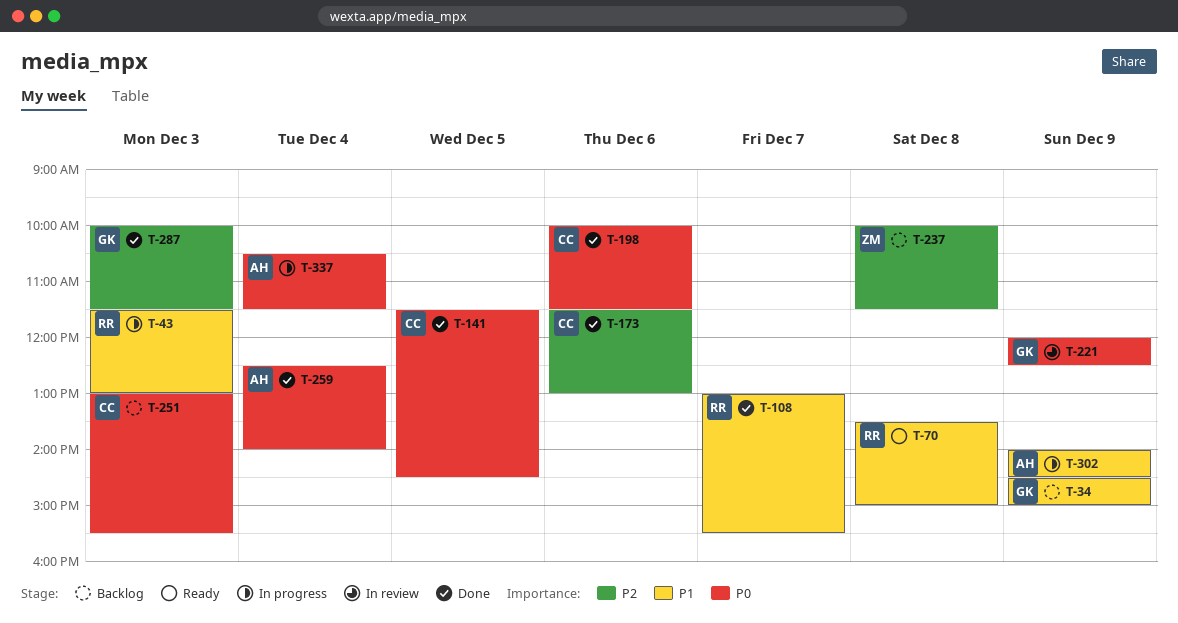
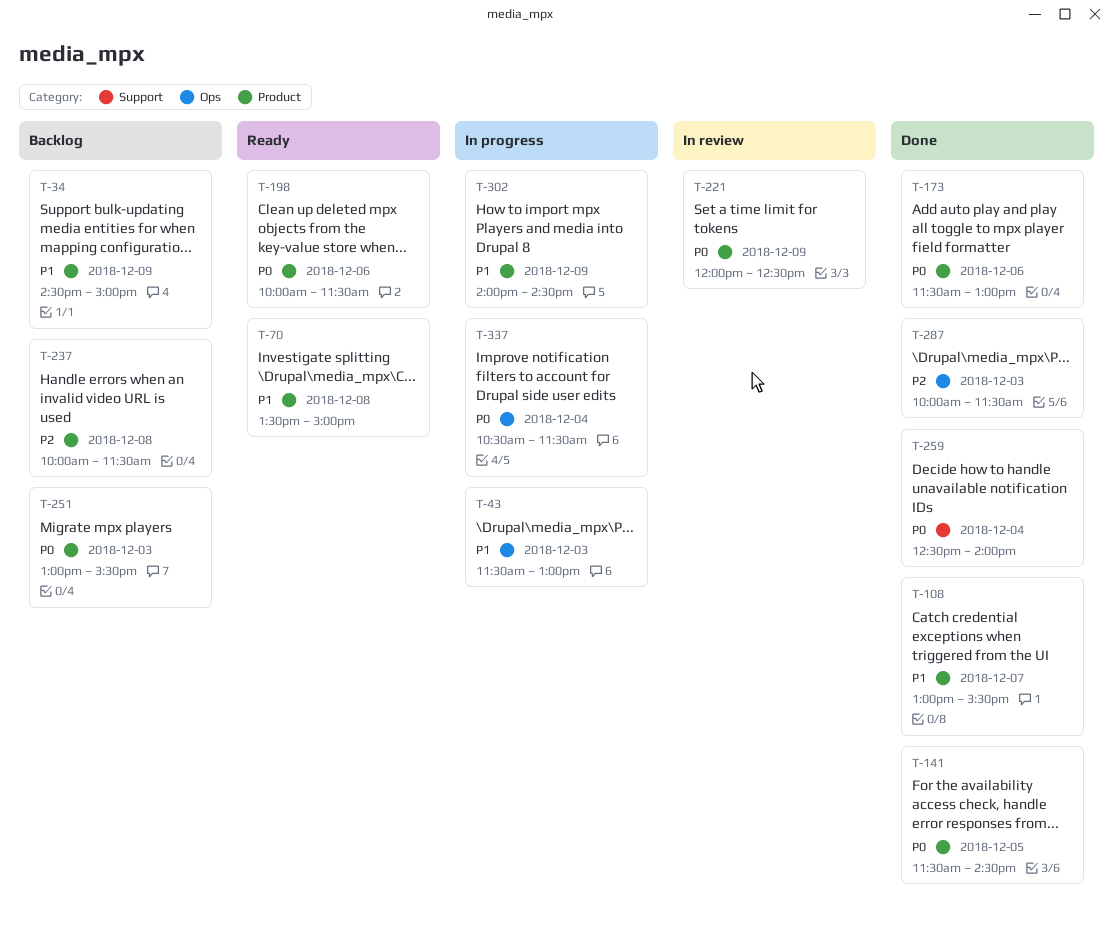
T-173, priority: P2 -> P0
T-198, status: Done -> Ready

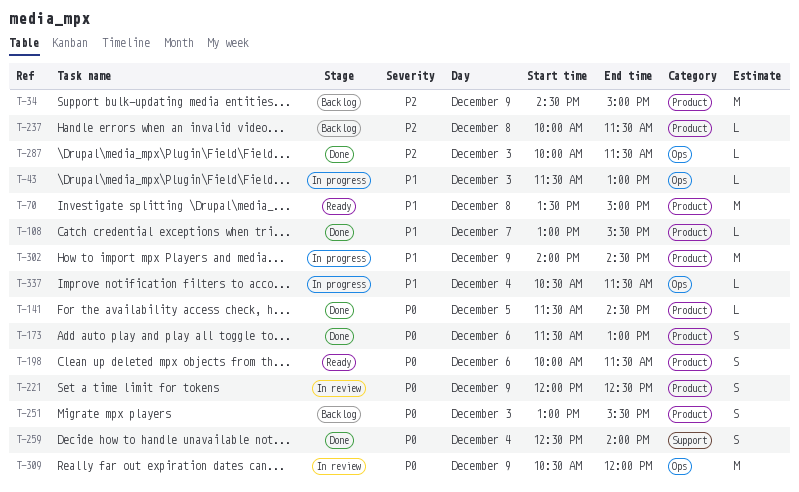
T-34, priority: P1 -> P2
T-309: none -> present
T-337, priority: P0 -> P1

